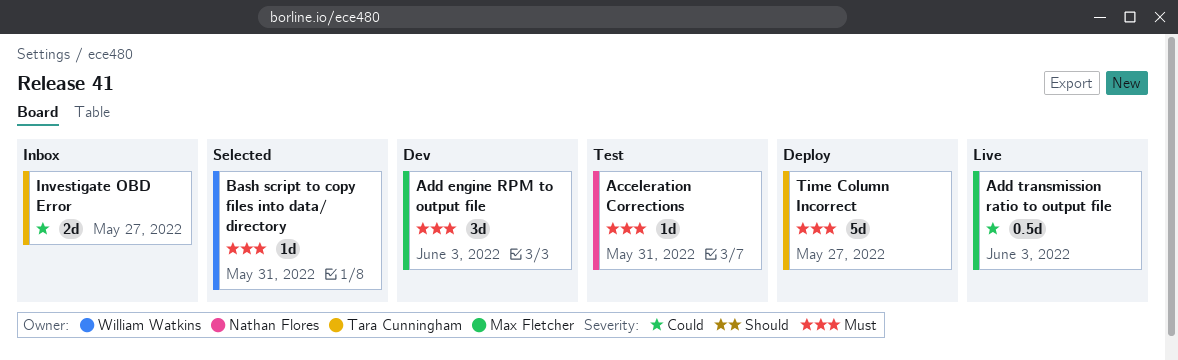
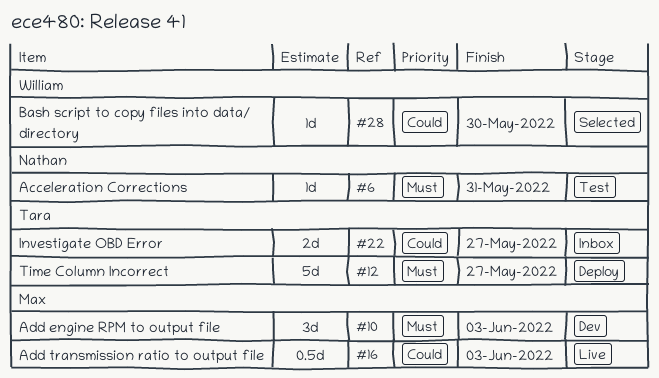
Bash script to copy files into data/ directory, priority: Must -> Could
Bash script to copy files into data/ directory, due: May 31 -> May 30

